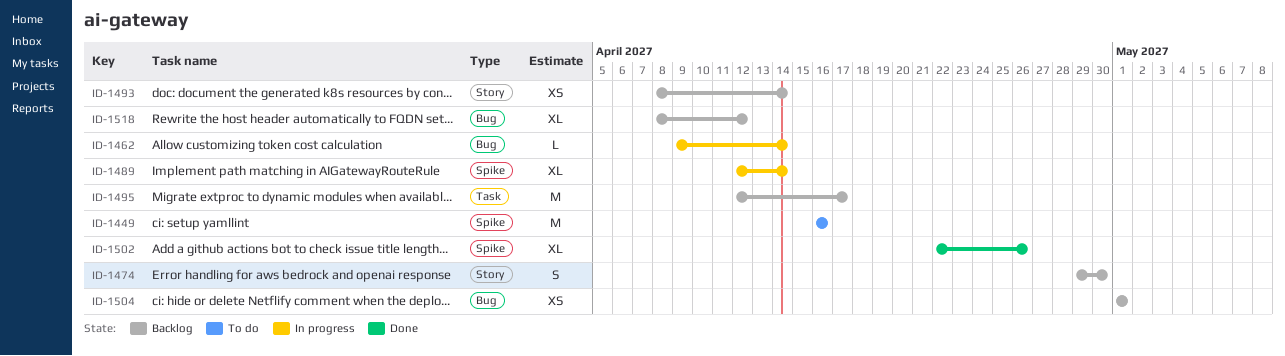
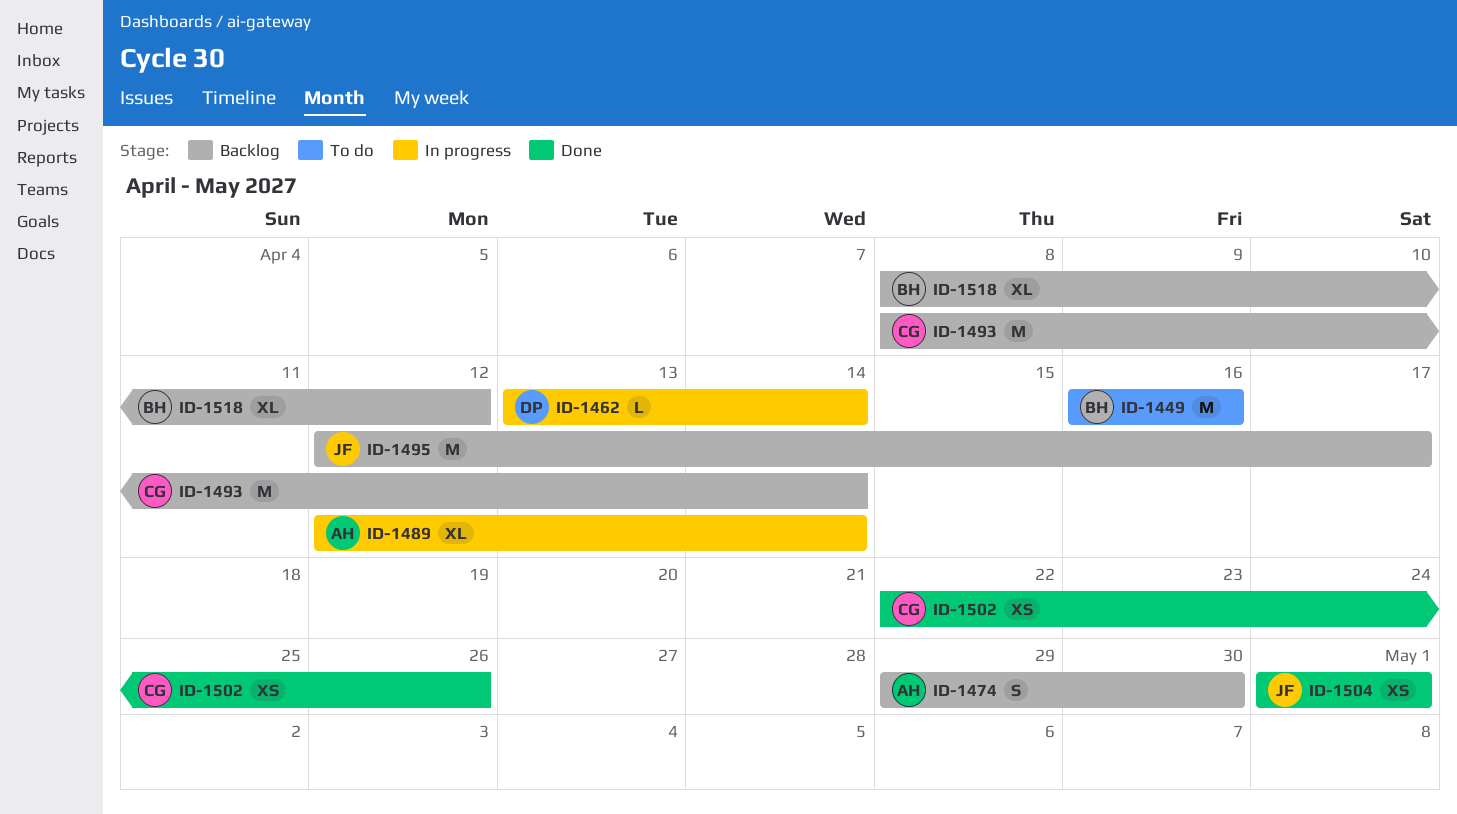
ID-1462, start: Apr 9 -> Apr 13
ID-1493, estimate: XS -> M
ID-1502, estimate: XL -> XS
ID-1504, status: Backlog -> Done

